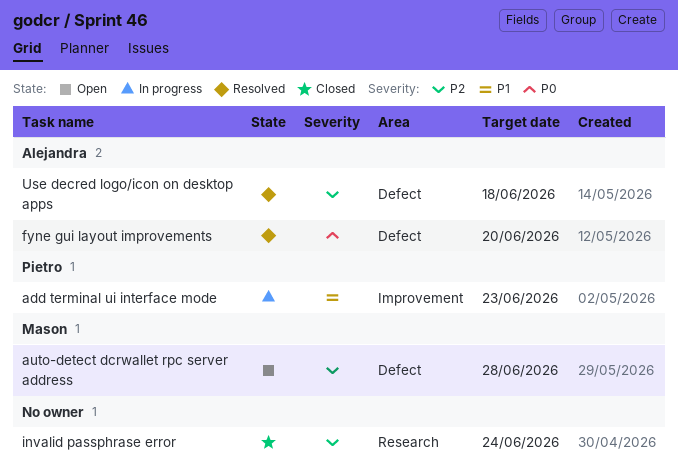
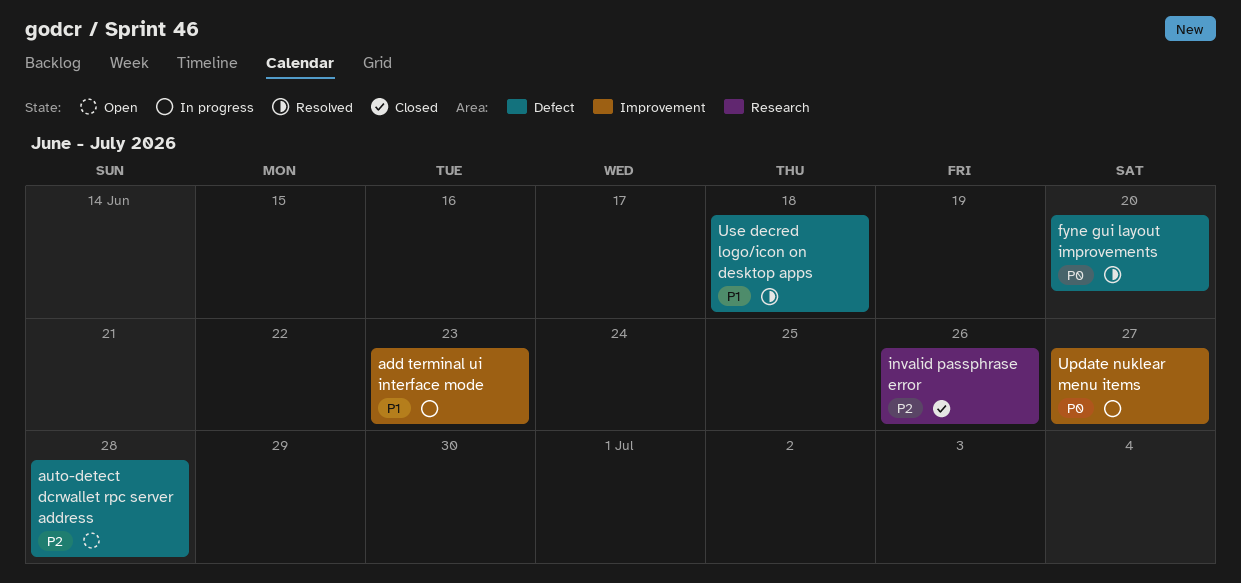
invalid passphrase error, due: Jun 24 -> Jun 26
Update nuklear menu items: none -> present
Use decred logo/icon on desktop apps, priority: P2 -> P1

